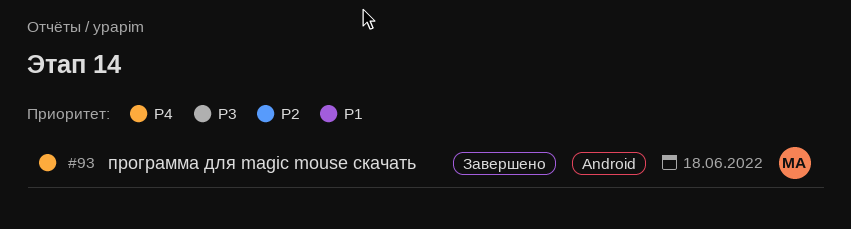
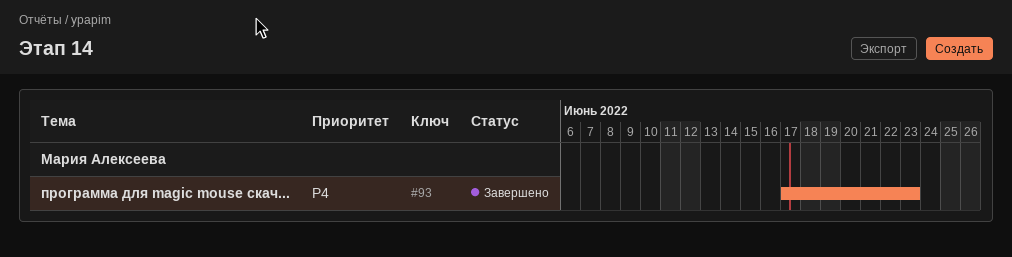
#93, due: Jun 18 -> Jun 23

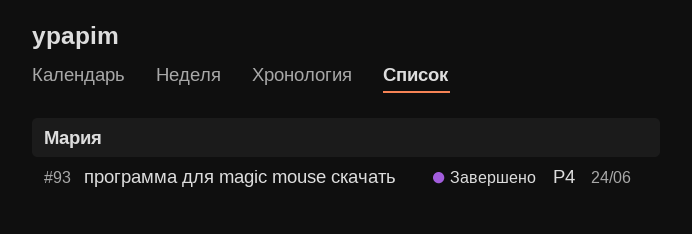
#93, due: Jun 23 -> Jun 24

